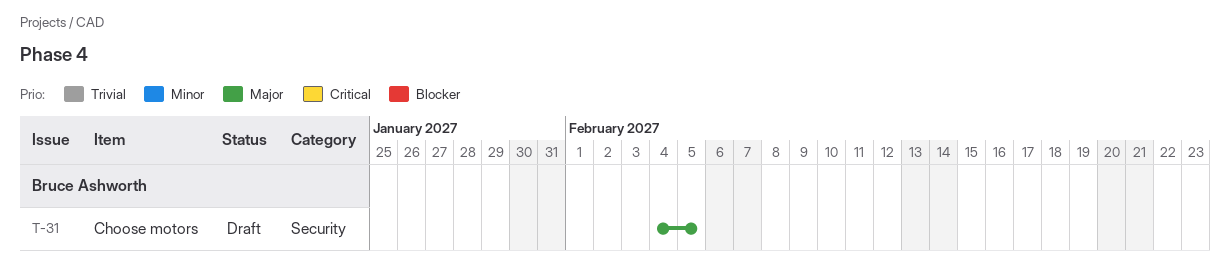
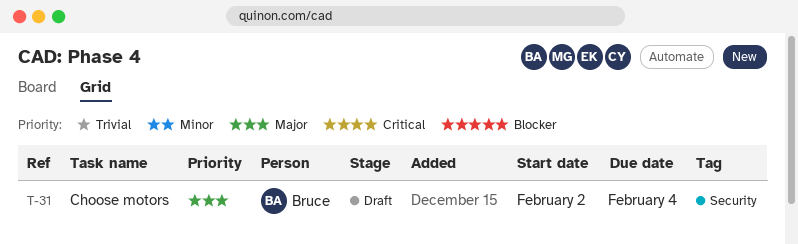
T-31, start: Feb 4 -> Feb 2
T-31, due: Feb 5 -> Feb 4

